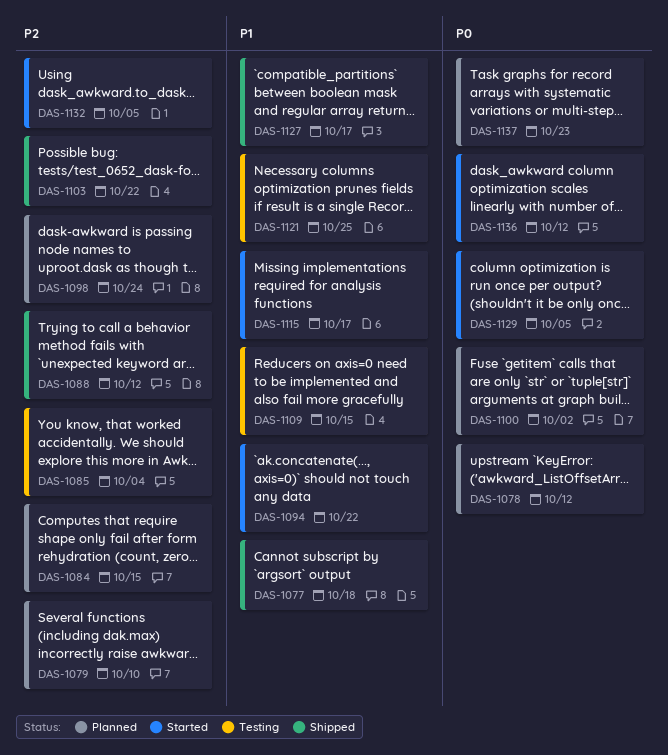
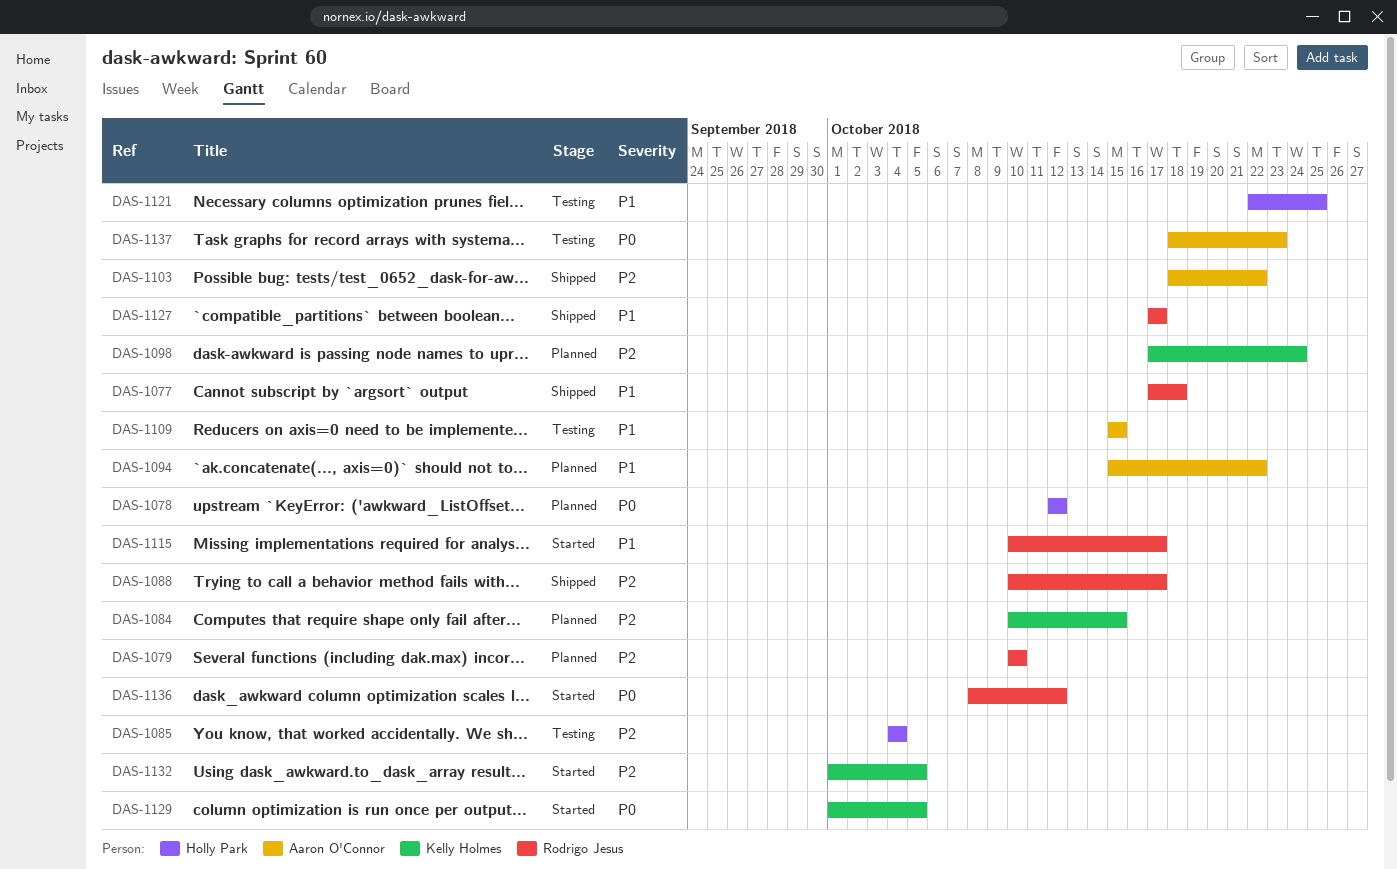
DAS-1088, due: Oct 12 -> Oct 17
DAS-1094, status: Started -> Planned
DAS-1100: present -> none
DAS-1137, status: Planned -> Testing

